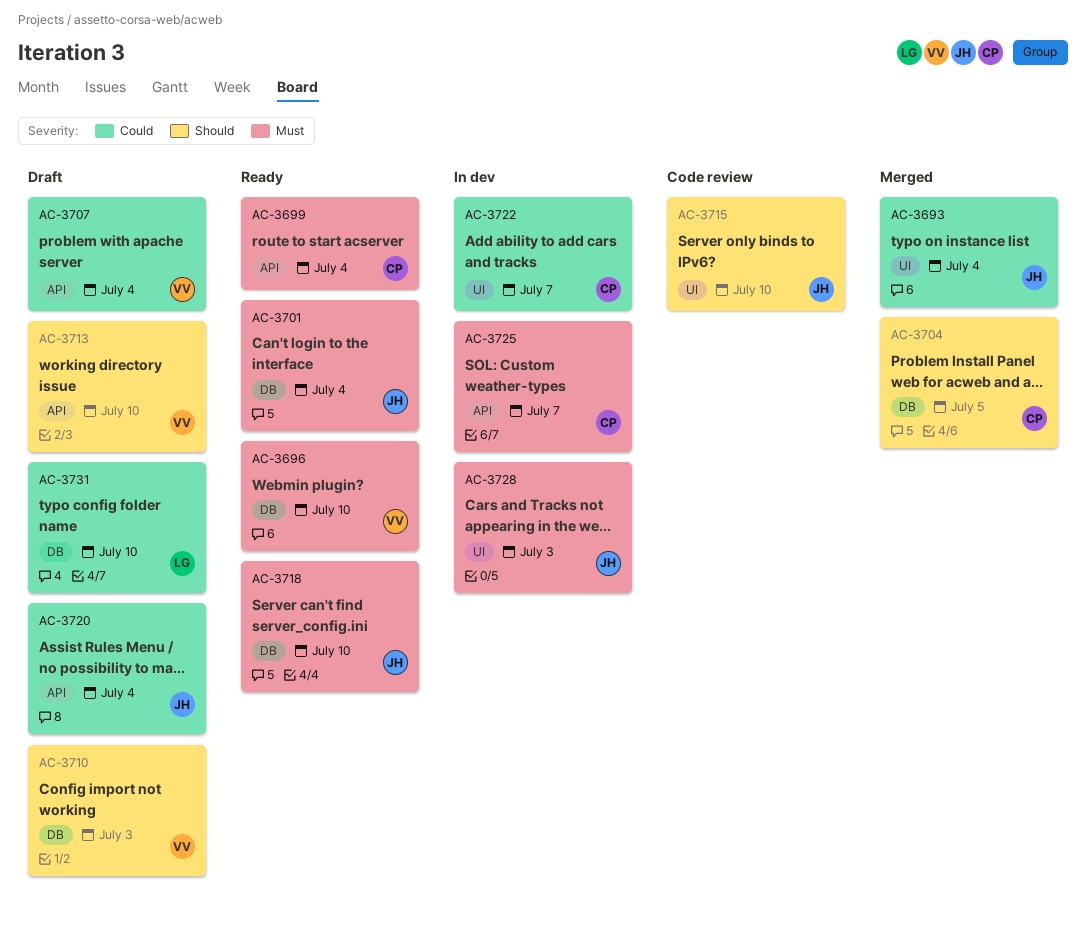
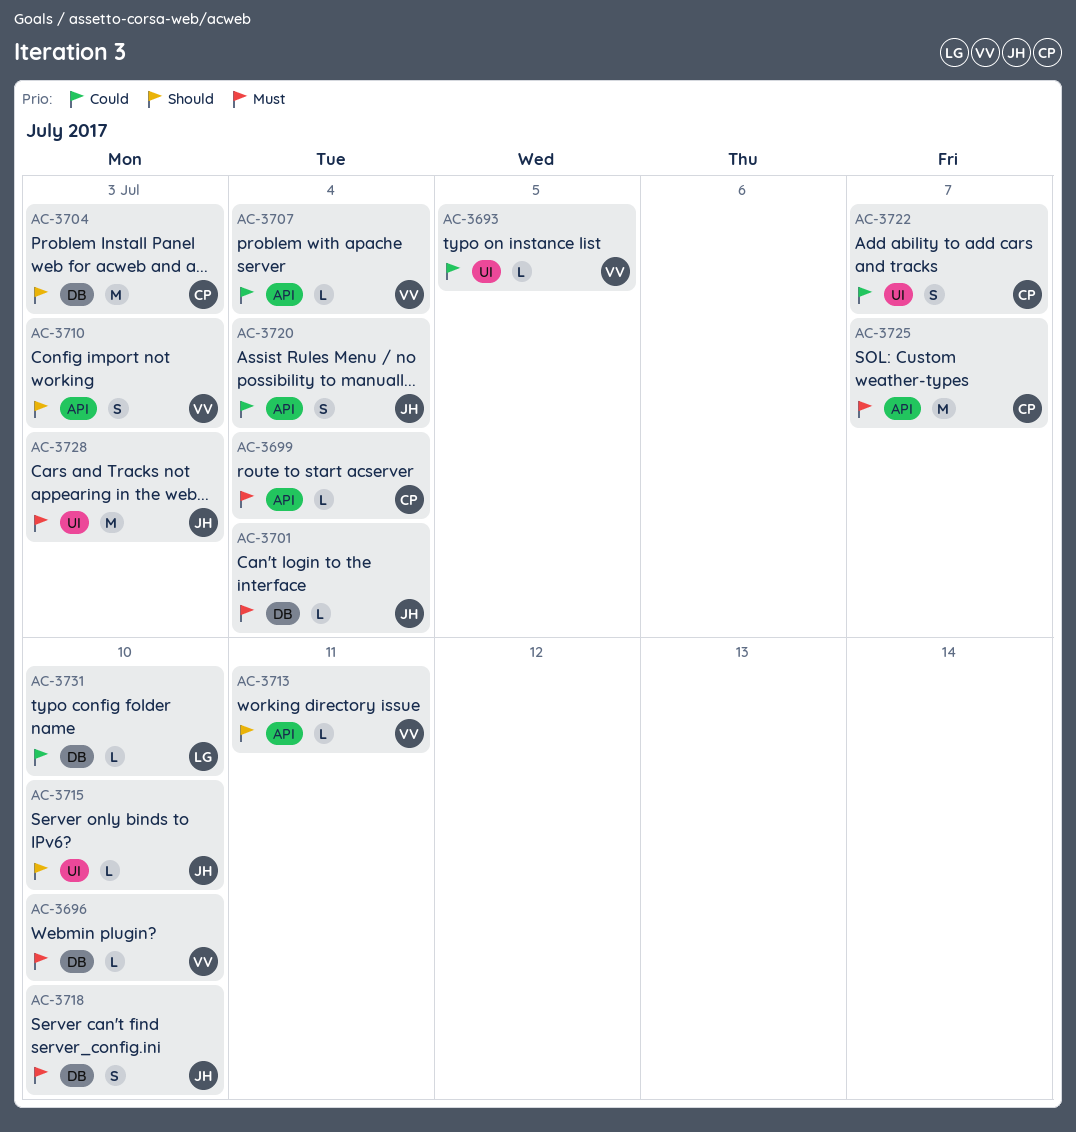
AC-3693, owner: JH -> VV
AC-3693, due: Jul 4 -> Jul 5
AC-3704, due: Jul 5 -> Jul 3
AC-3710, label: DB -> API
AC-3713, due: Jul 10 -> Jul 11

